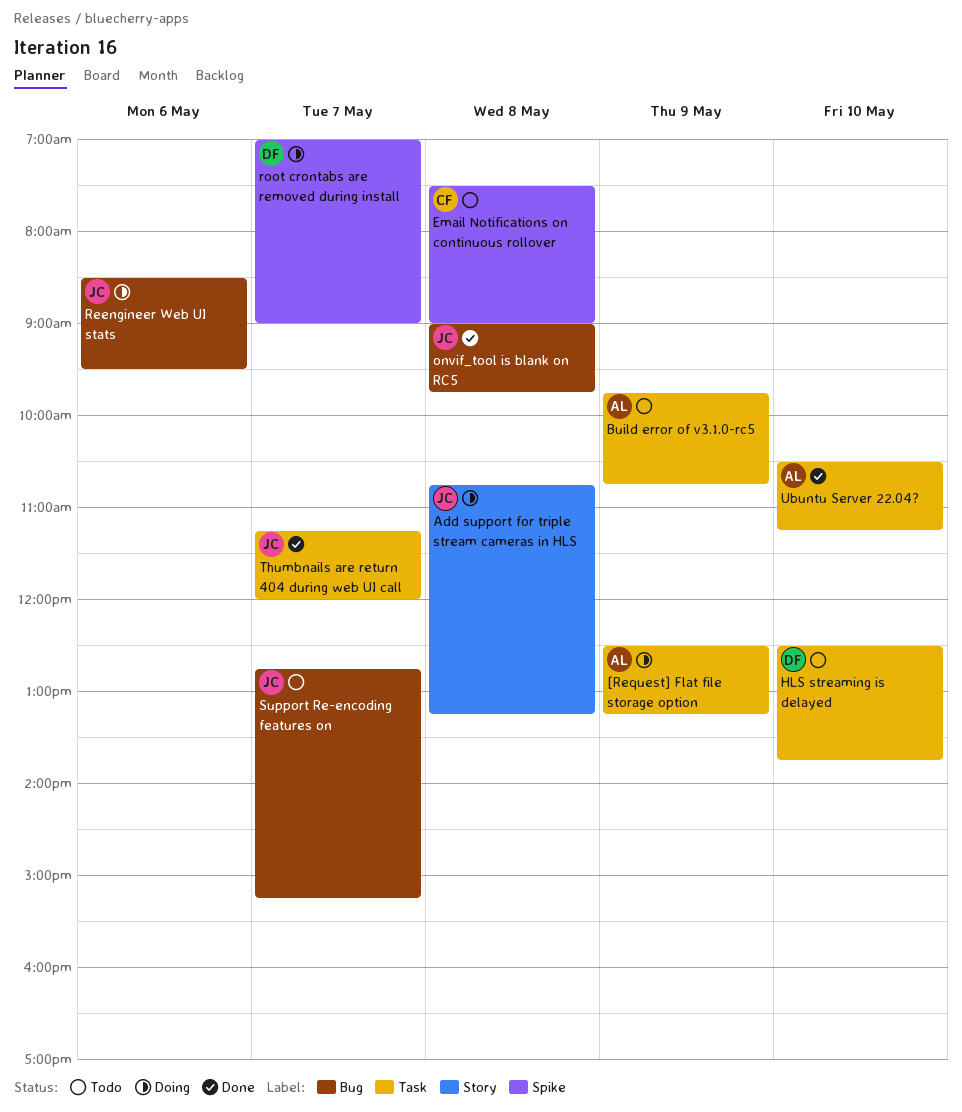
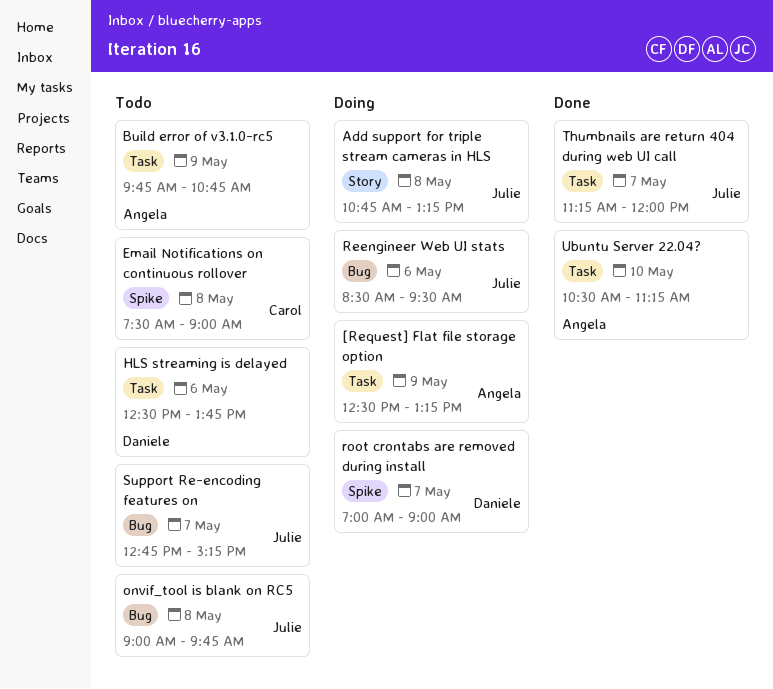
HLS streaming is delayed, day: May 10 -> May 6
onvif_tool is blank on RC5, status: Done -> Todo

